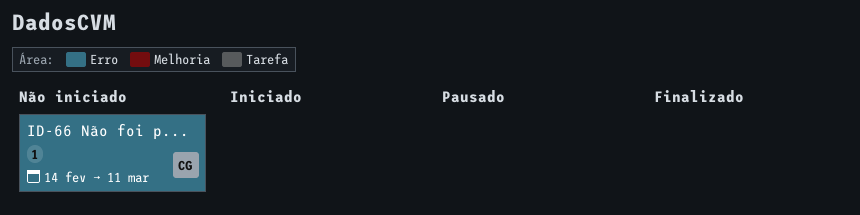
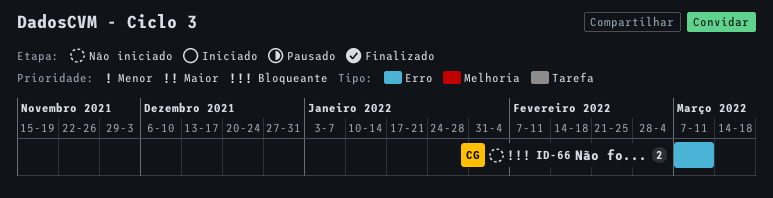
ID-66, estimate: 1 -> 2
ID-66, start: Feb 14 -> Mar 7

